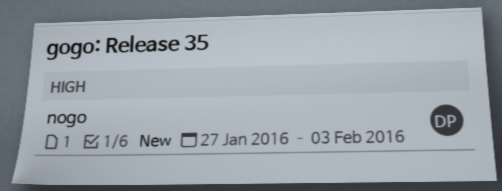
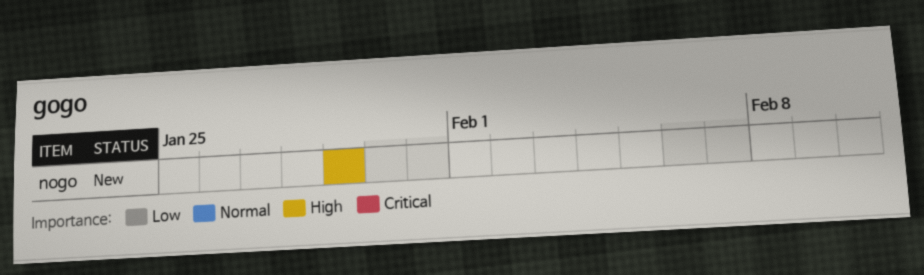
nogo, start: Jan 27 -> Jan 29
nogo, due: Feb 3 -> Jan 29

